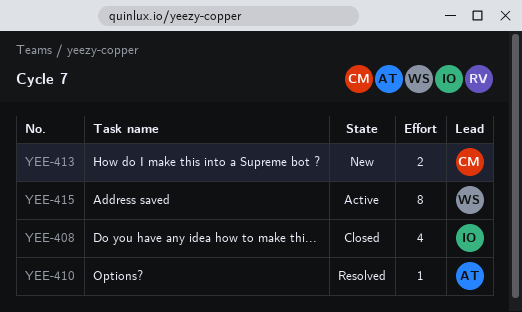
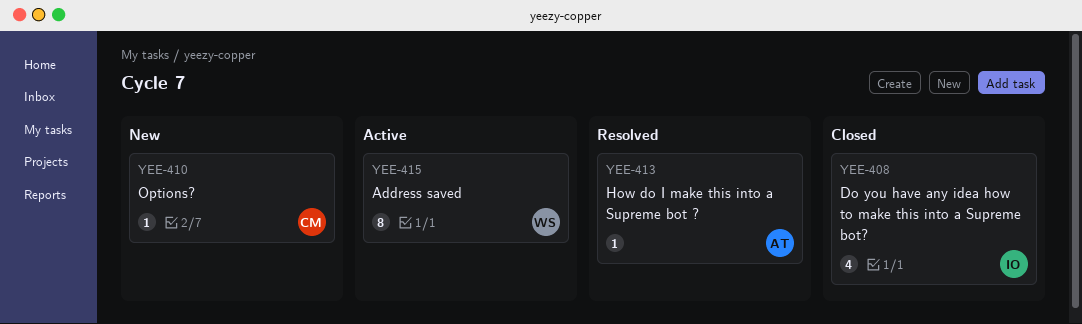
YEE-410, status: Resolved -> New
YEE-410, owner: AT -> CM
YEE-413, status: New -> Resolved
YEE-413, owner: CM -> AT
YEE-413, estimate: 2 -> 1

